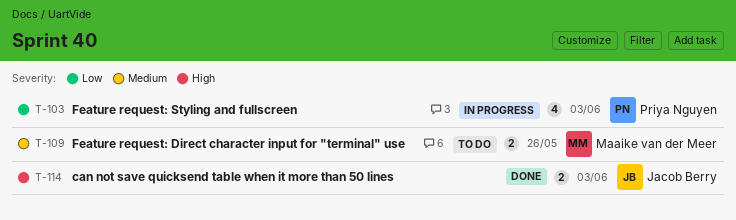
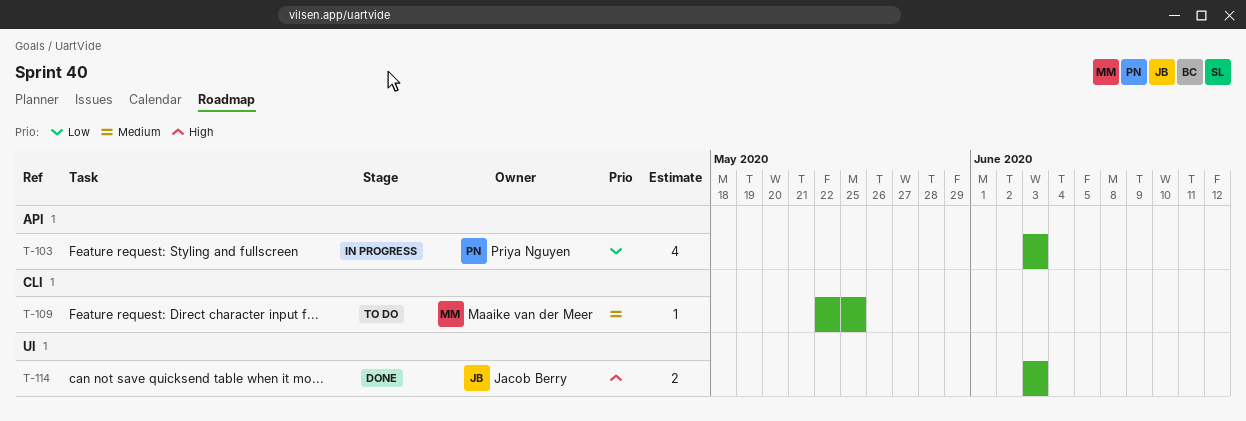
T-109, estimate: 2 -> 1
T-109, due: May 26 -> May 25

